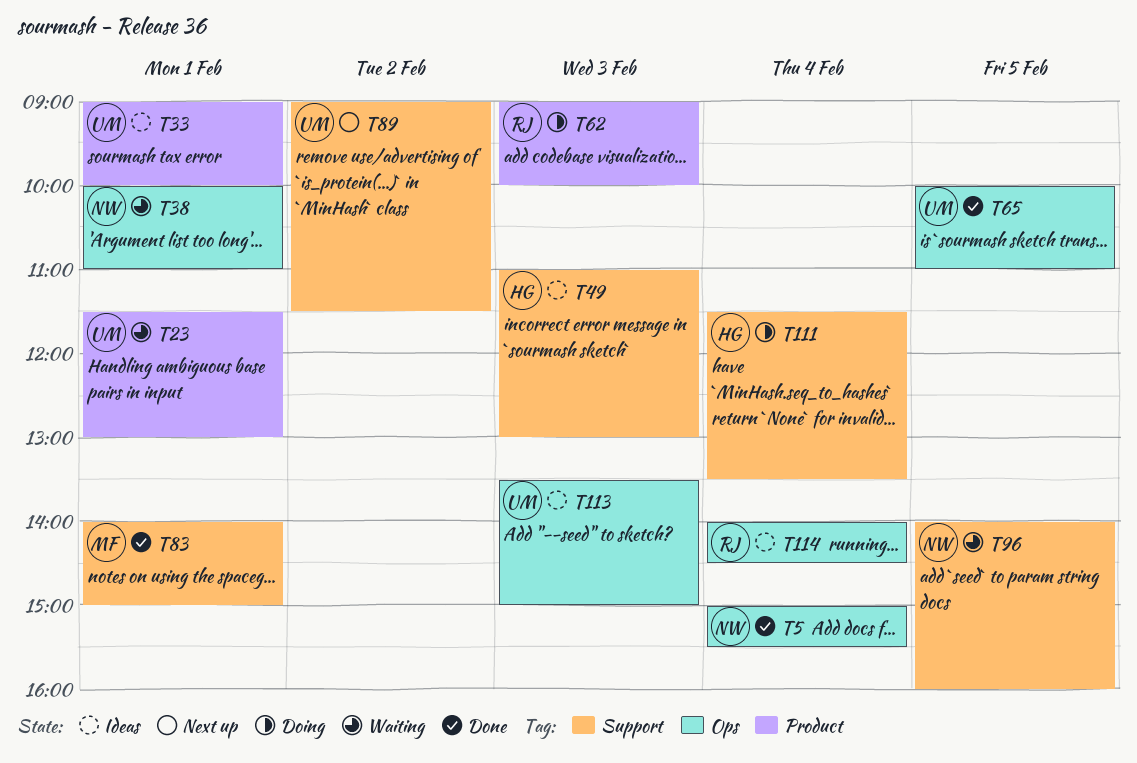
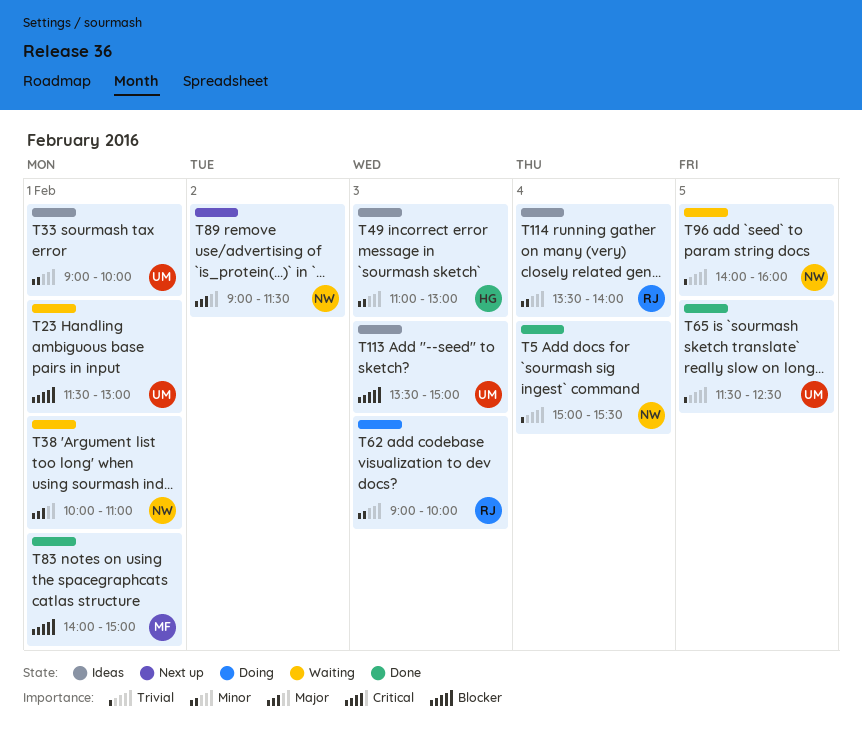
T65, begins: 10:00 -> 11:30
T65, ends: 11:00 -> 12:30
T89, owner: UM -> NW
T111: present -> none
T114, begins: 14:00 -> 13:30
T114, ends: 14:30 -> 14:00

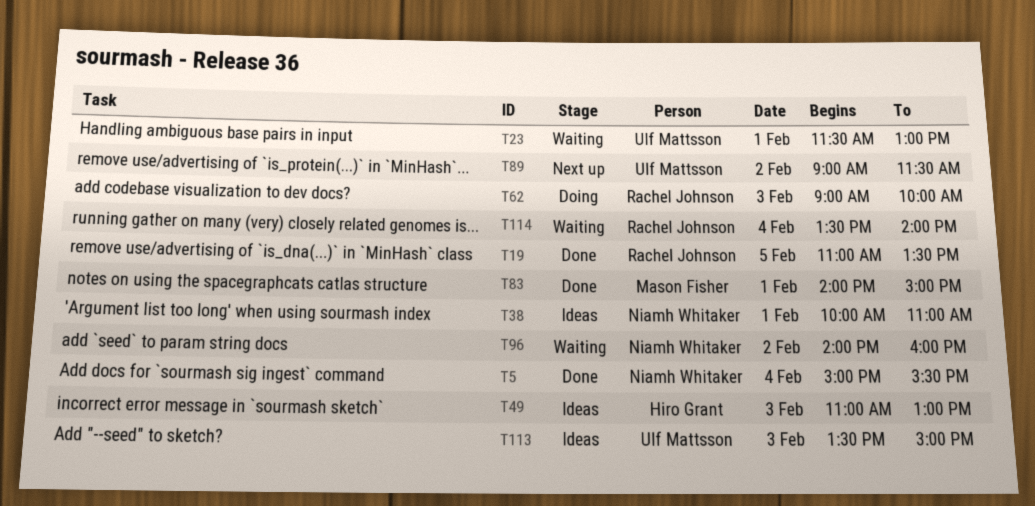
T19: none -> present
T33: present -> none
T38, status: Waiting -> Ideas
T65: present -> none
T89, owner: Niamh Whitaker -> Ulf Mattsson
T96, day: Feb 5 -> Feb 2
T114, status: Ideas -> Waiting

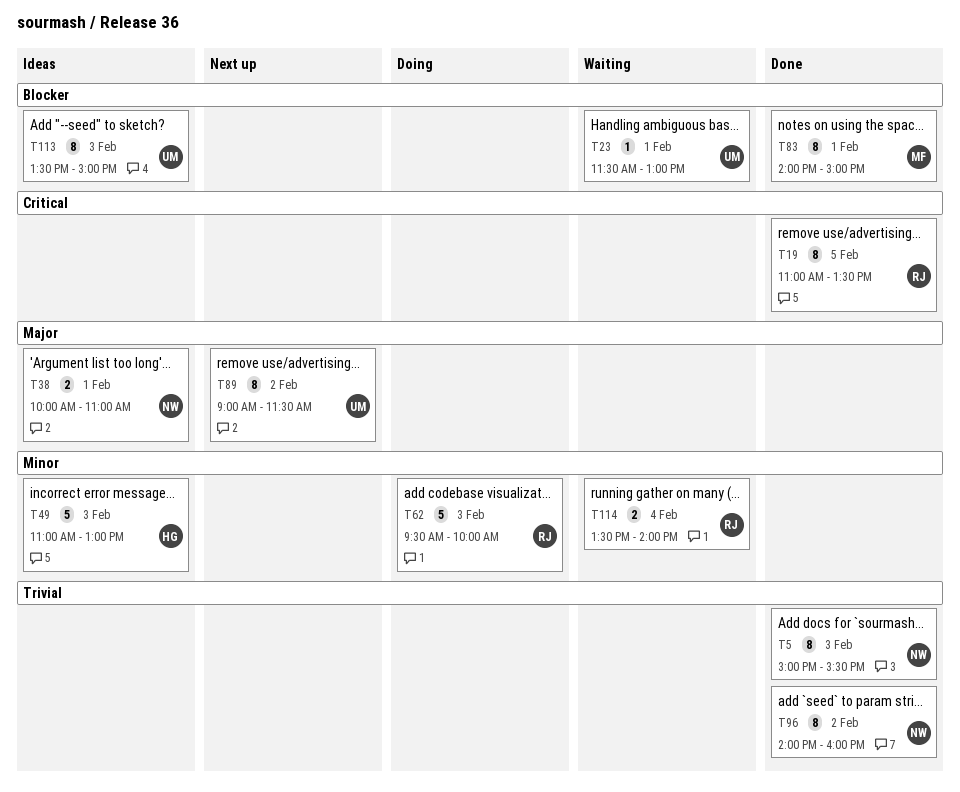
T5, day: Feb 4 -> Feb 3
T62, begins: 09:00 -> 09:30
T96, status: Waiting -> Done

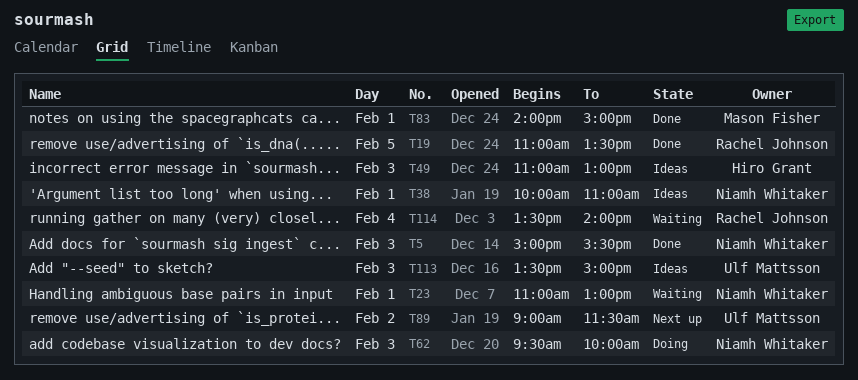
T23, owner: Ulf Mattsson -> Niamh Whitaker
T23, begins: 11:30 -> 11:00
T62, owner: Rachel Johnson -> Niamh Whitaker
T96: present -> none

